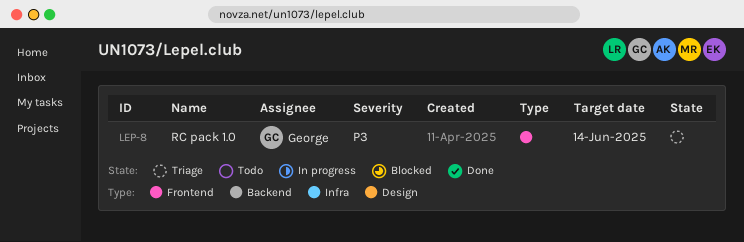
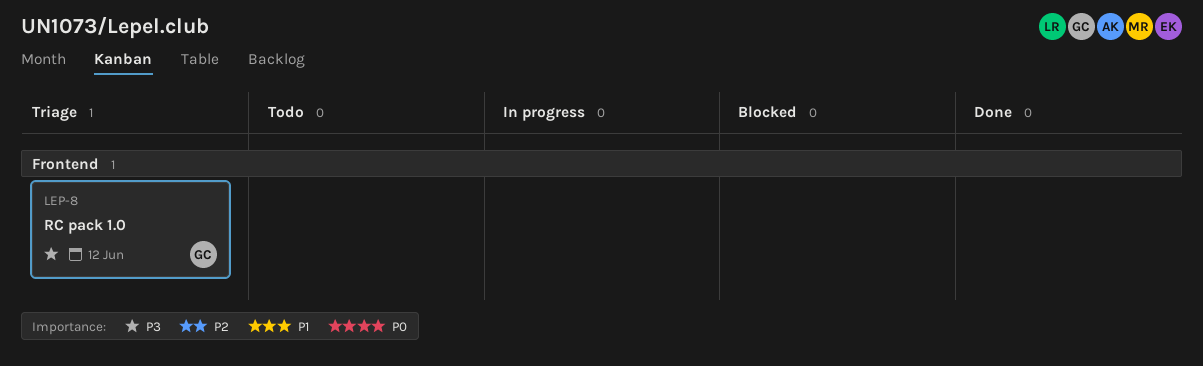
LEP-8, due: Jun 14 -> Jun 12

